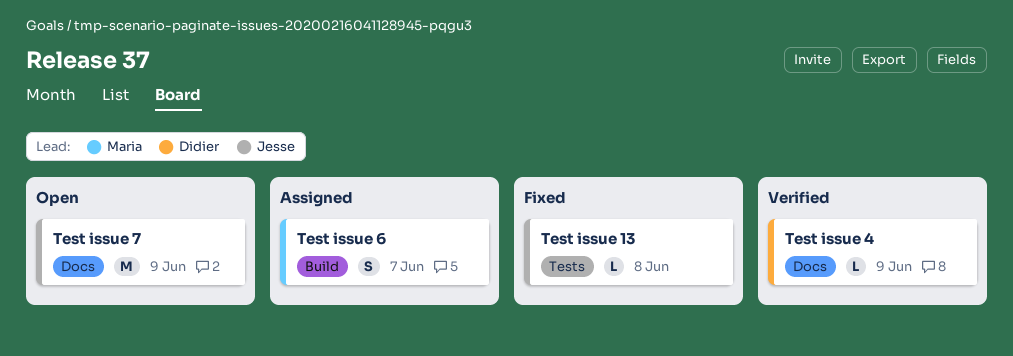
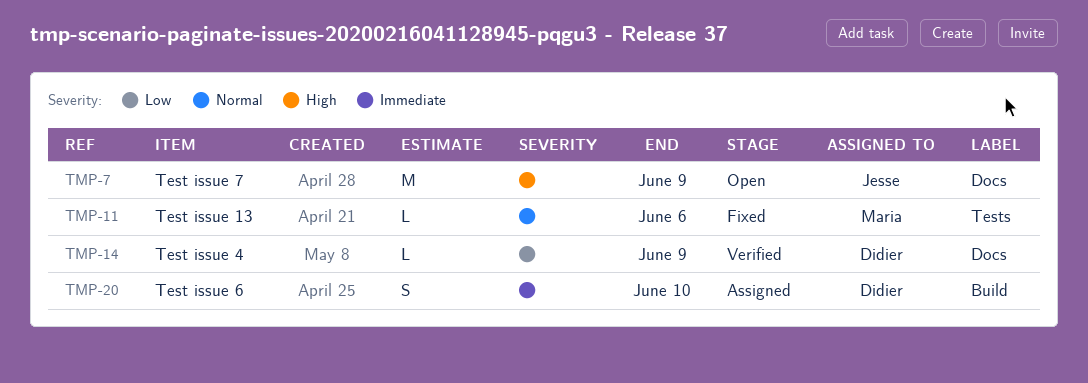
Test issue 13, owner: Jesse -> Maria
Test issue 13, due: Jun 8 -> Jun 6
Test issue 6, owner: Maria -> Didier
Test issue 6, due: Jun 7 -> Jun 10

